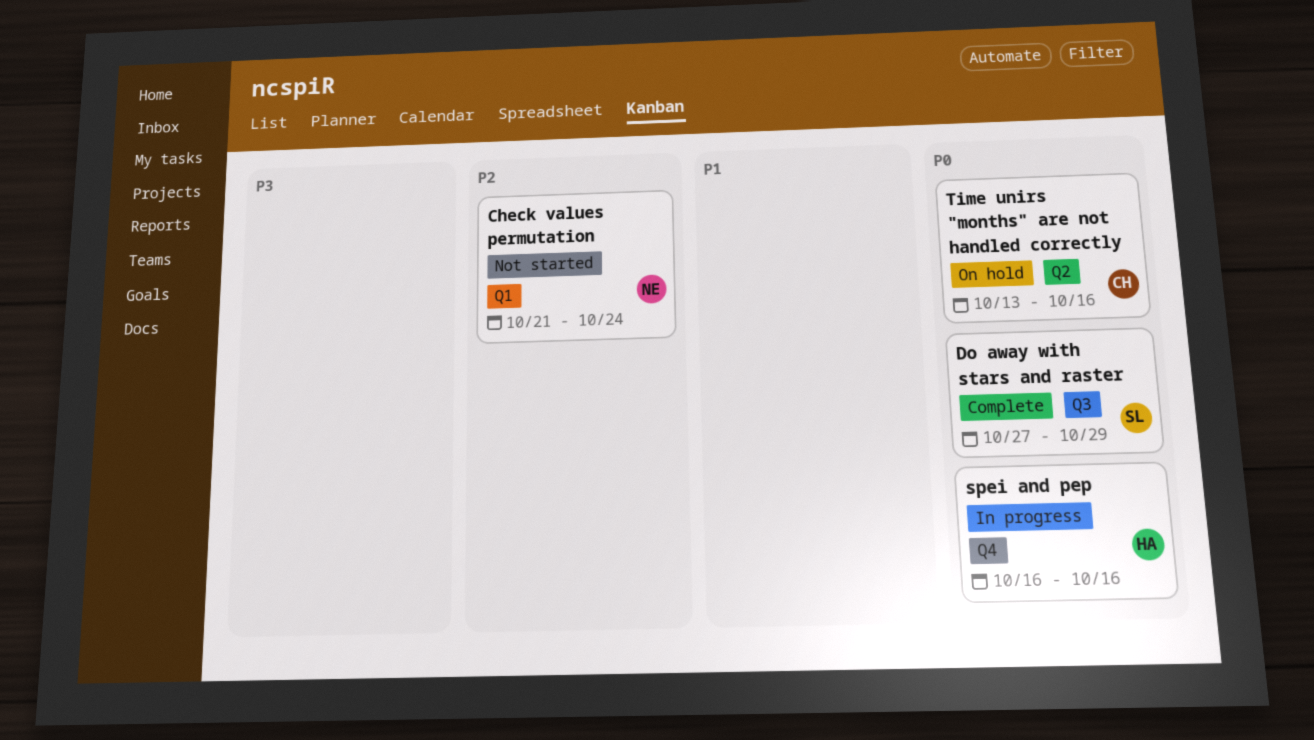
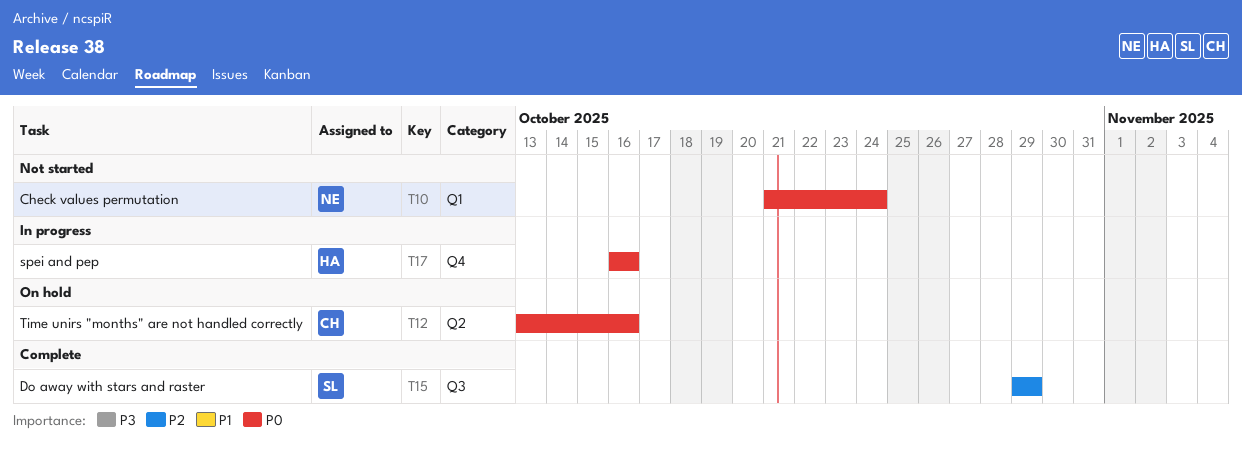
Check values permutation, priority: P2 -> P0
Do away with stars and raster, priority: P0 -> P2
Do away with stars and raster, start: Oct 27 -> Oct 29

